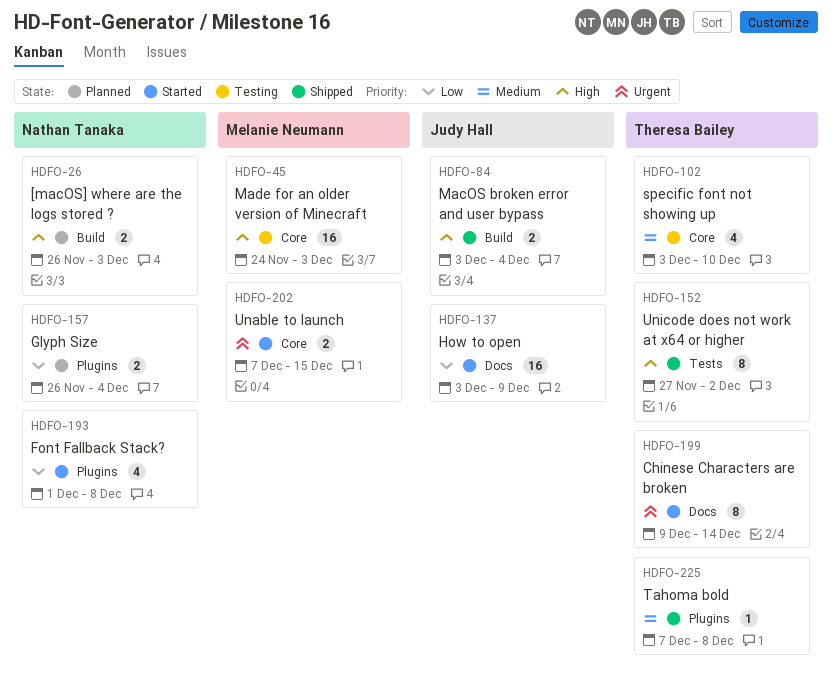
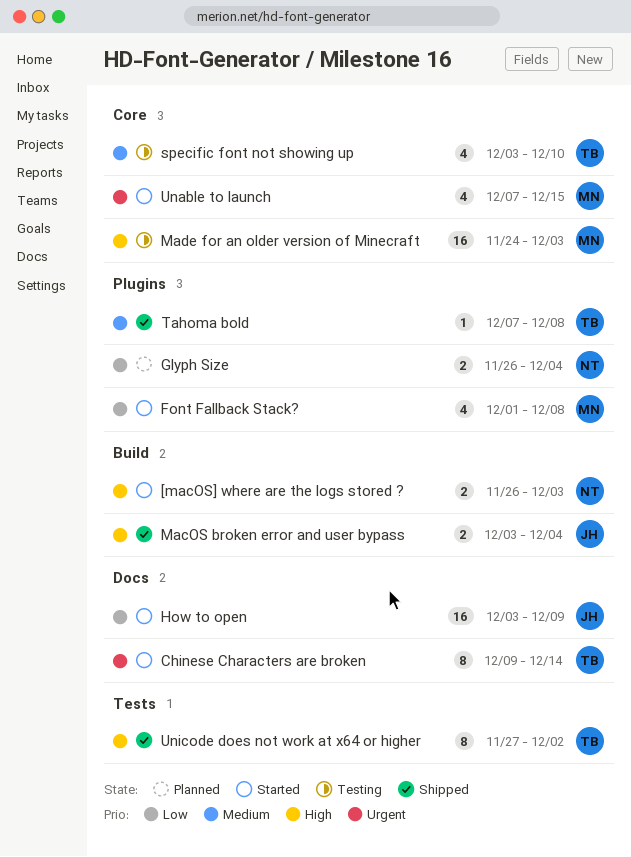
[macOS] where are the logs stored ?, status: Planned -> Started
Font Fallback Stack?, owner: Nathan Tanaka -> Melanie Neumann
Unable to launch, estimate: 2 -> 4

